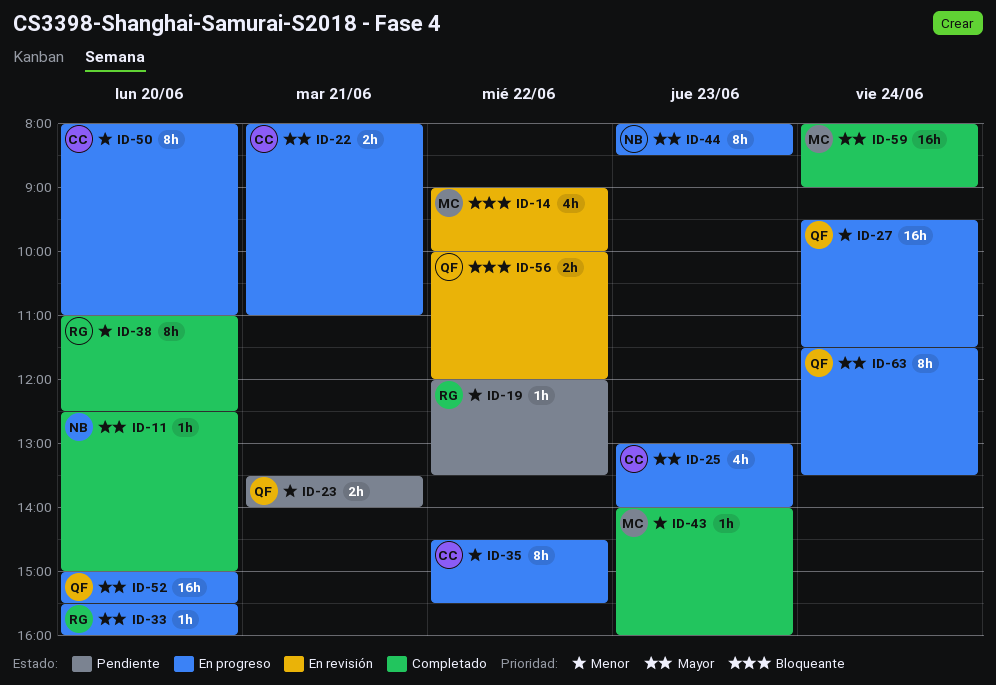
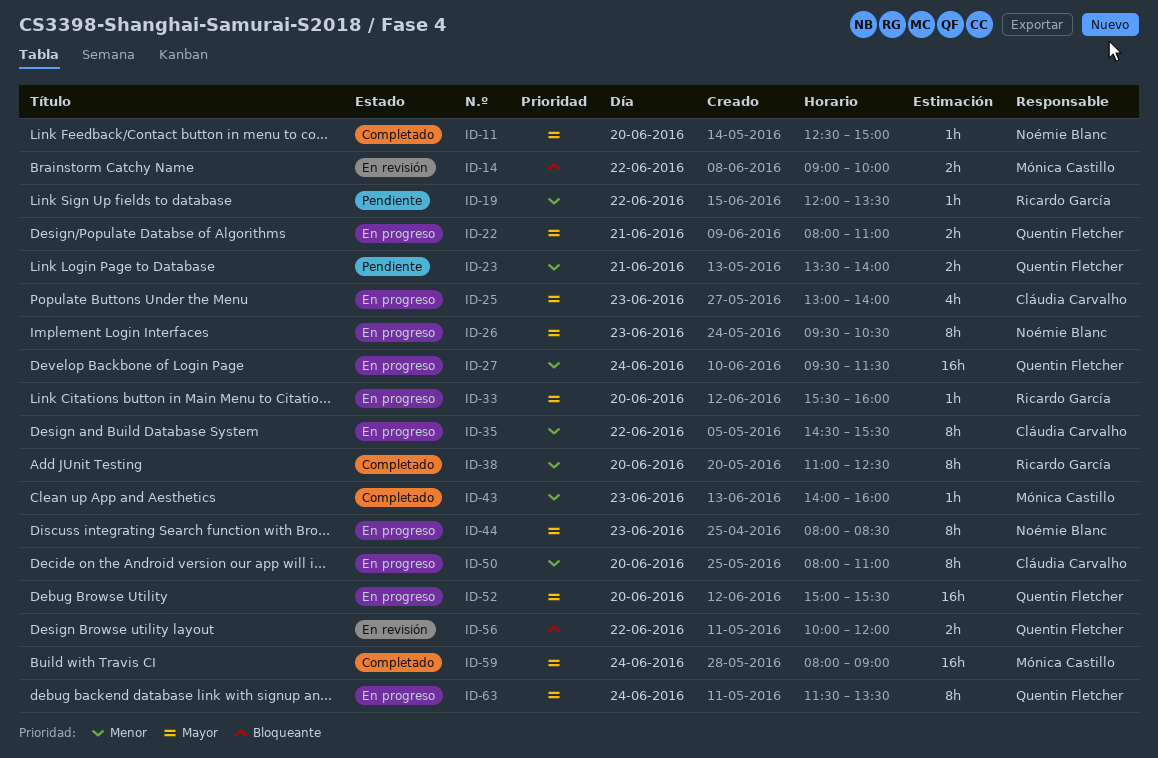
ID-14, estimate: 4h -> 2h
ID-22, owner: Cláudia Carvalho -> Quentin Fletcher
ID-26: none -> present

